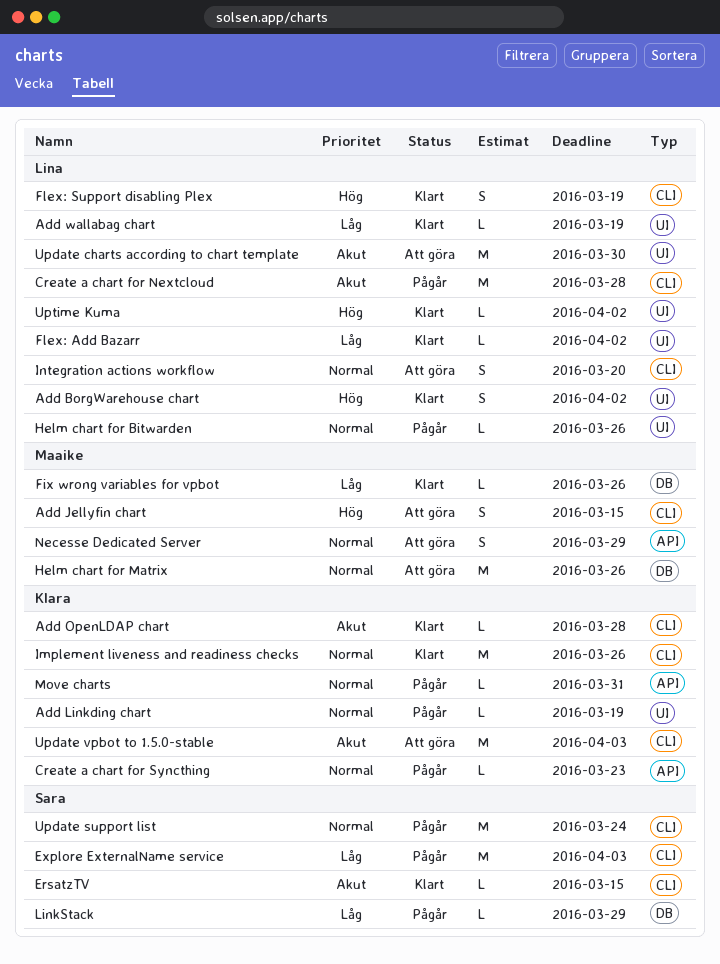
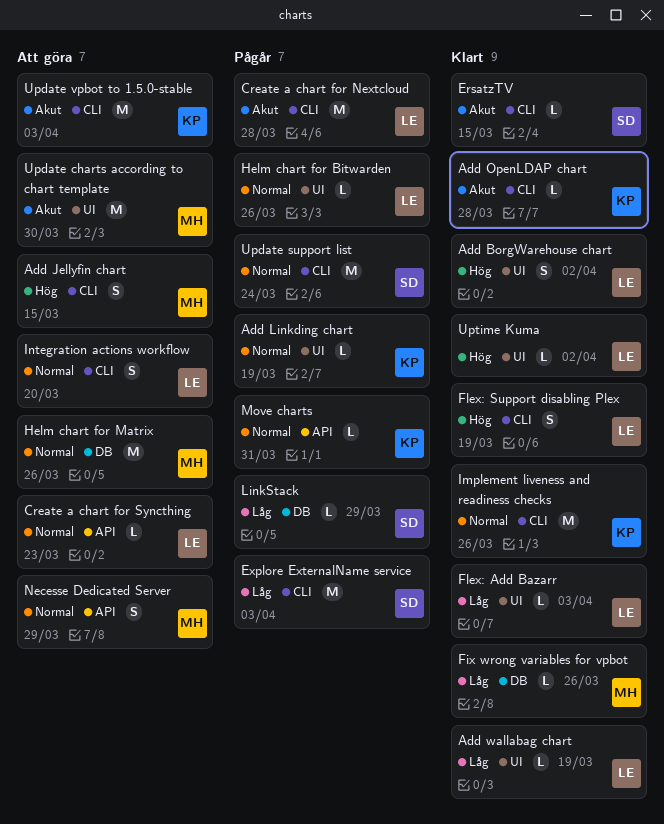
Create a chart for Syncthing, status: Pågår -> Att göra
Create a chart for Syncthing, owner: Klara -> Lina
Flex: Add Bazarr, due: Apr 2 -> Apr 3
Update charts according to chart template, owner: Lina -> Maaike

